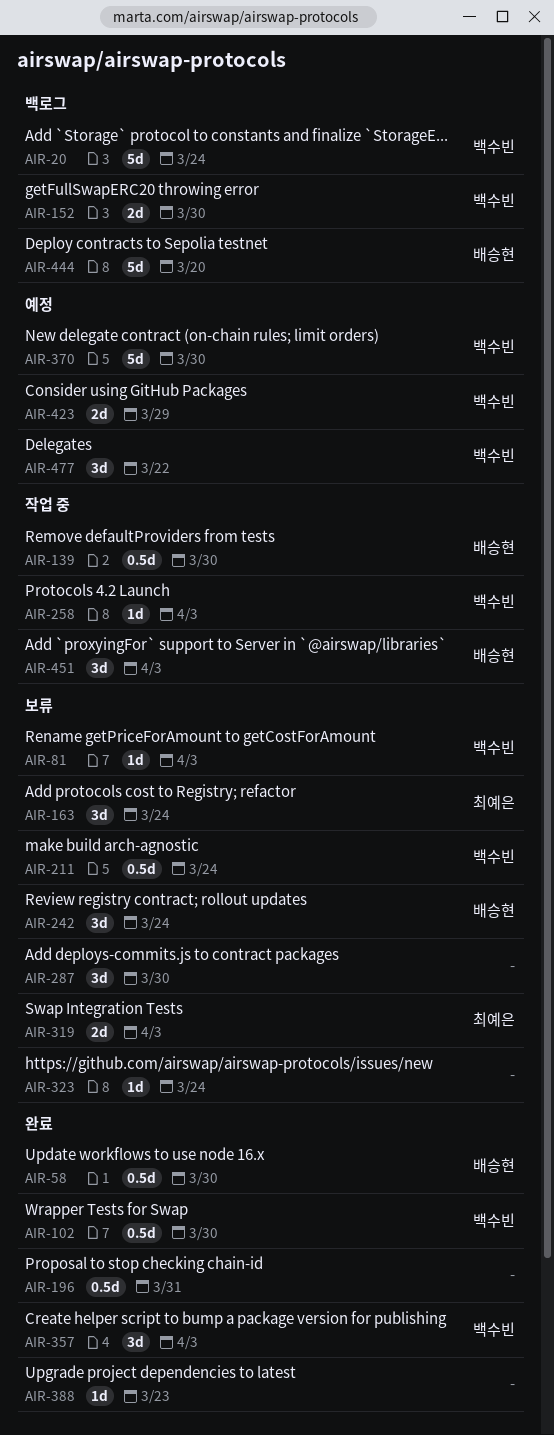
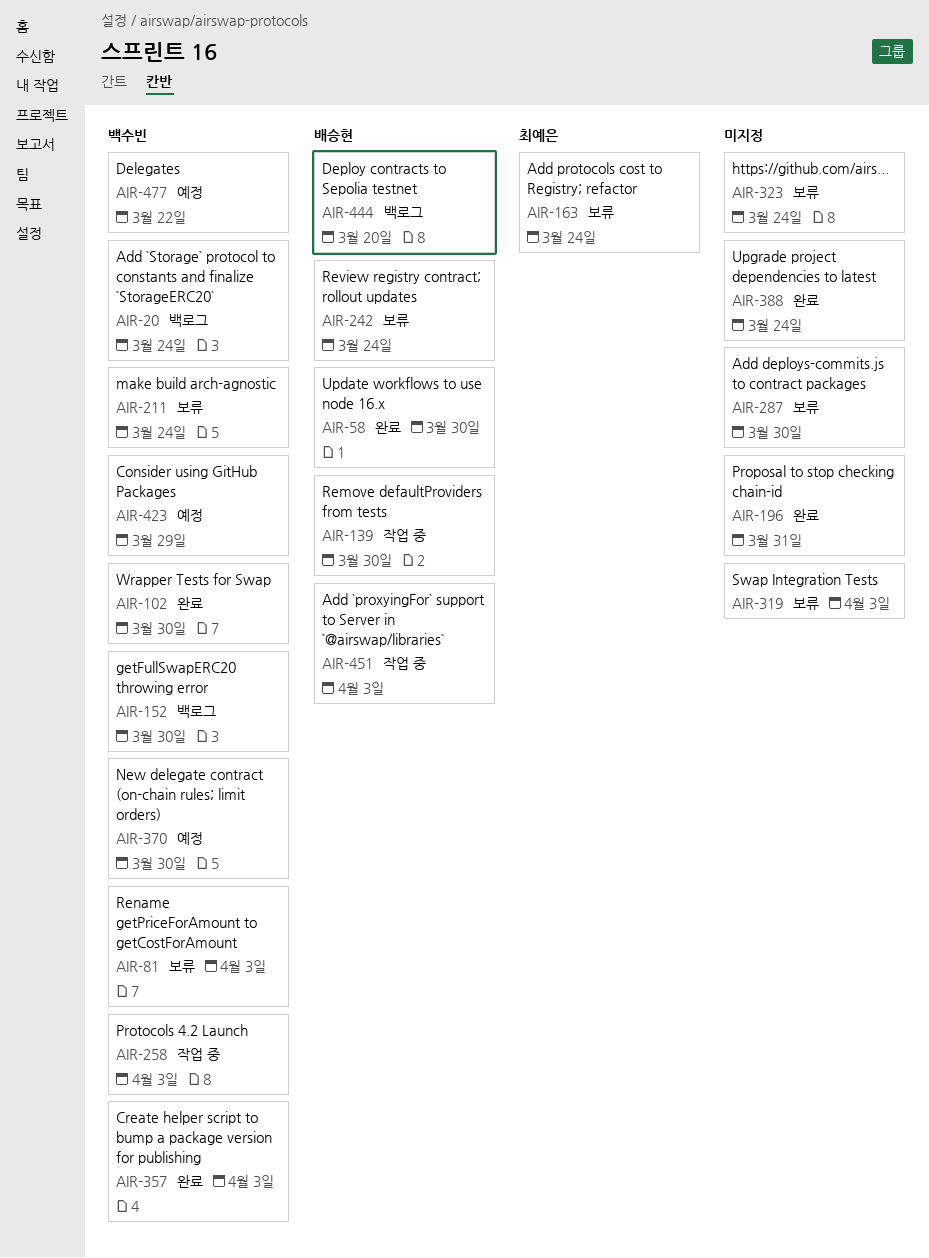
AIR-319, owner: 최예은 -> none
AIR-388, due: Mar 23 -> Mar 24

